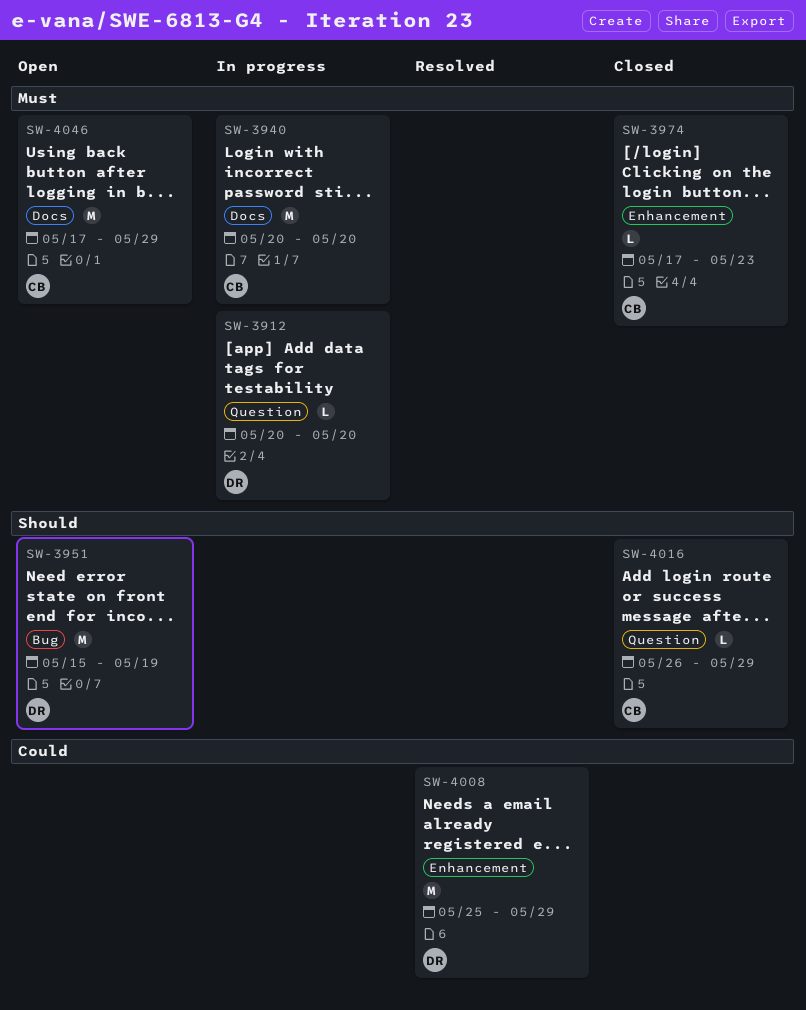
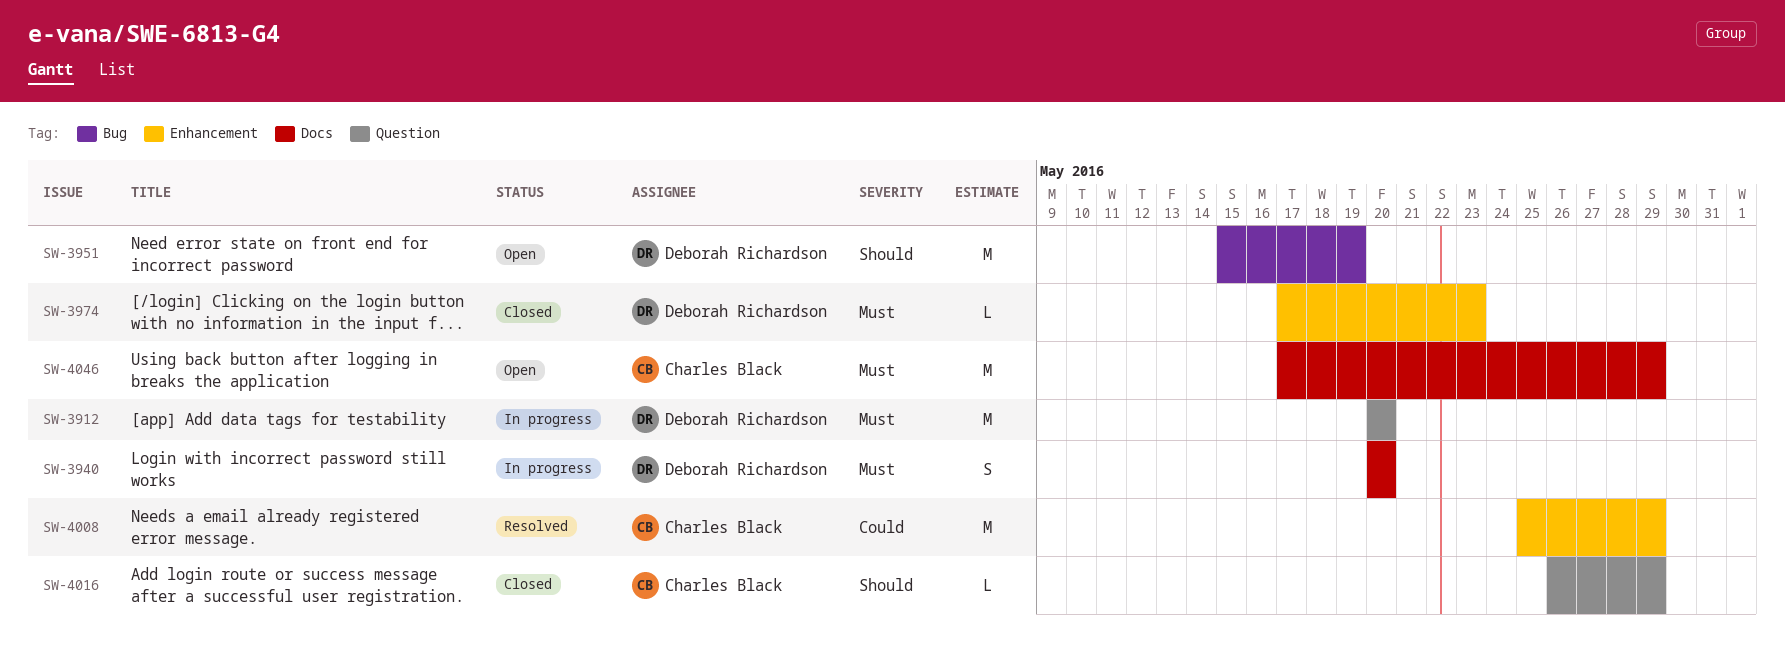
SW-3912, estimate: L -> M
SW-3940, owner: Charles Black -> Deborah Richardson
SW-3940, estimate: M -> S
SW-3974, owner: Charles Black -> Deborah Richardson
SW-4008, owner: Deborah Richardson -> Charles Black

